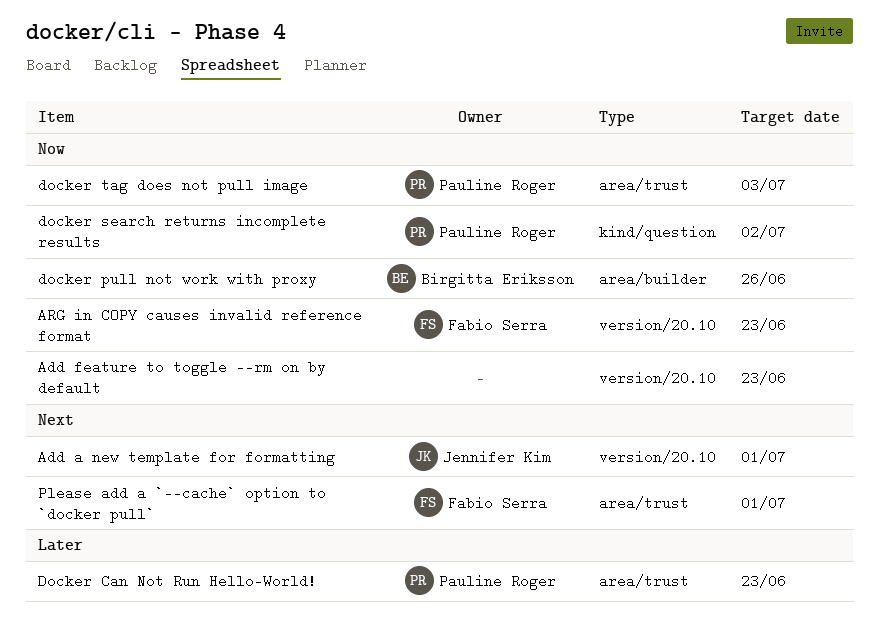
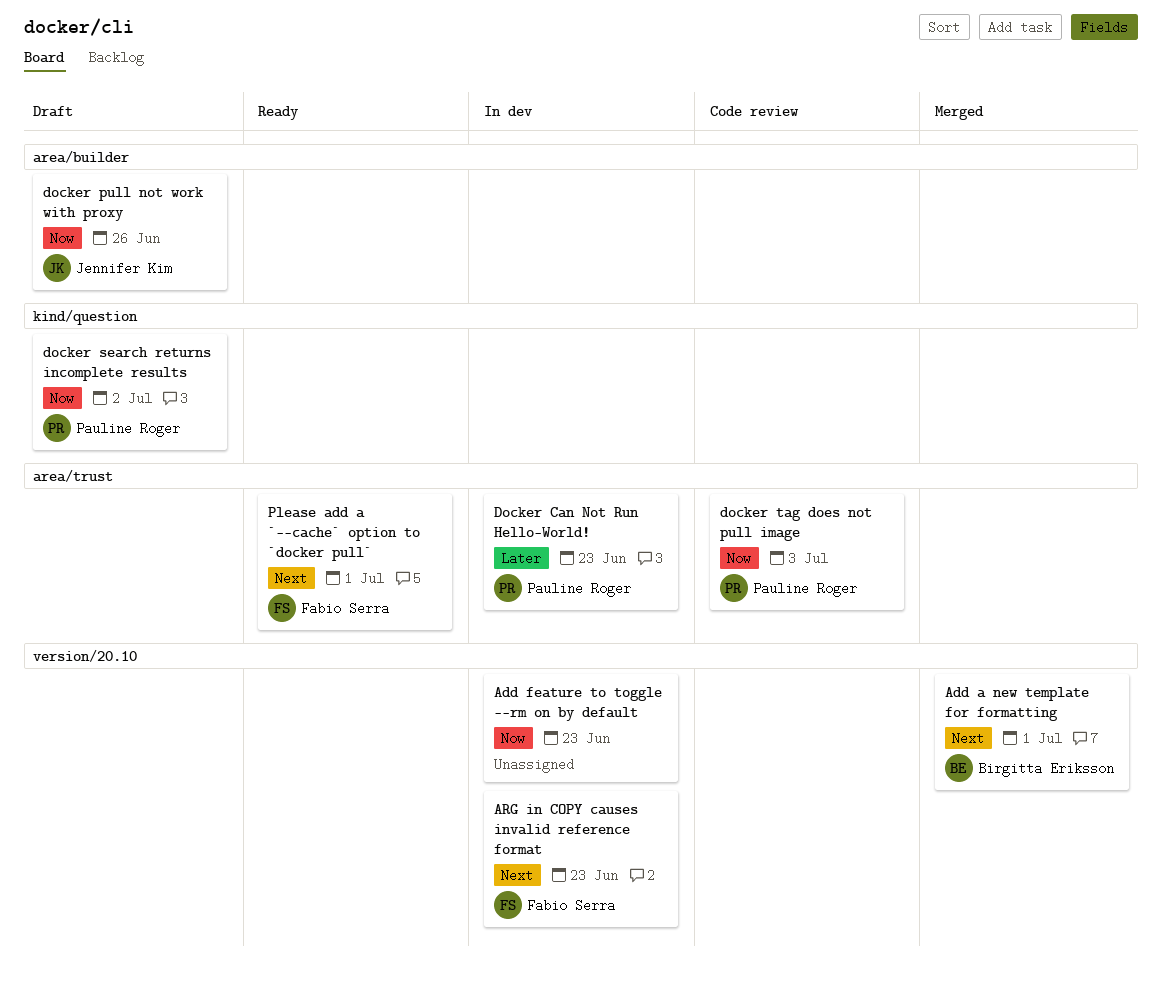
Add a new template for formatting, owner: Jennifer Kim -> Birgitta Eriksson
ARG in COPY causes invalid reference format, priority: Now -> Next
docker pull not work with proxy, owner: Birgitta Eriksson -> Jennifer Kim

